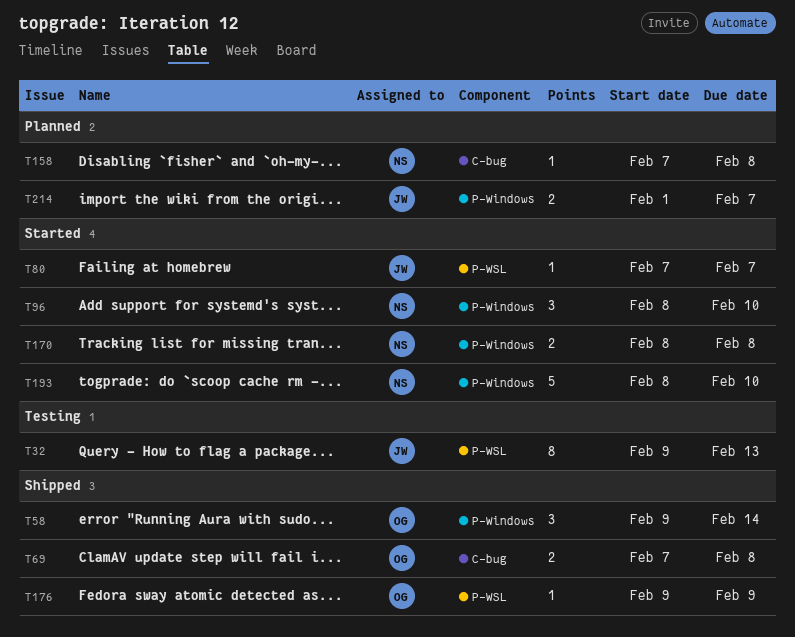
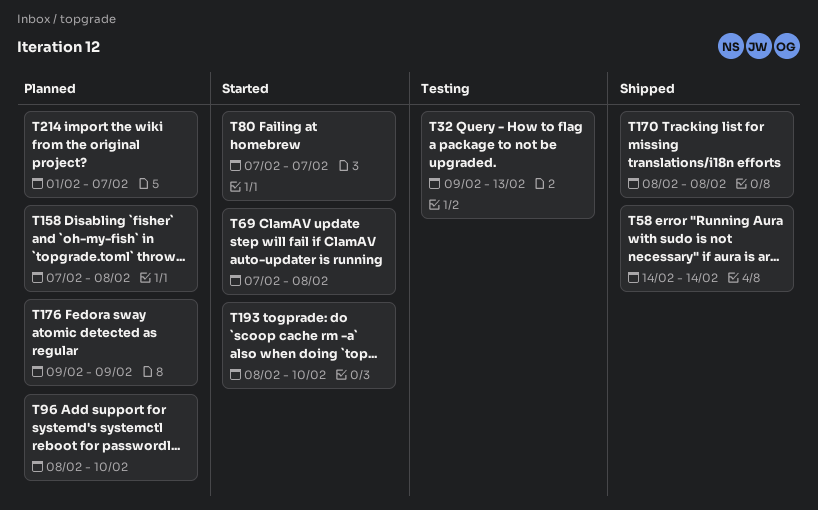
T58, start: Feb 9 -> Feb 14
T69, status: Shipped -> Started
T96, status: Started -> Planned
T170, status: Started -> Shipped
T176, status: Shipped -> Planned

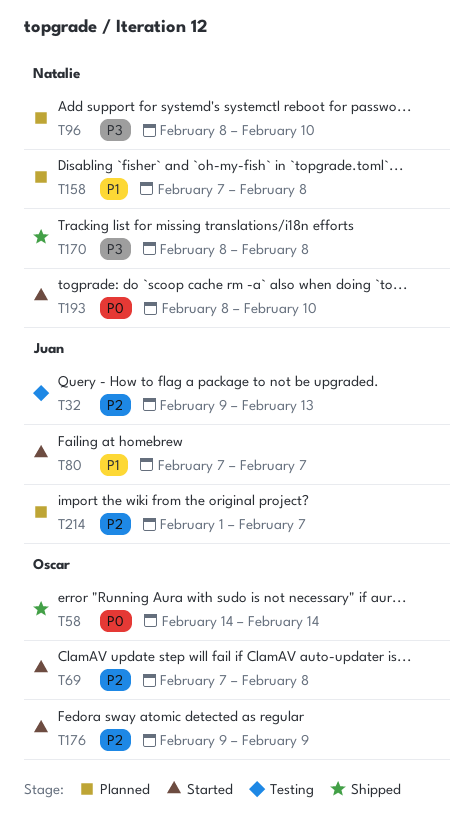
T176, status: Planned -> Started

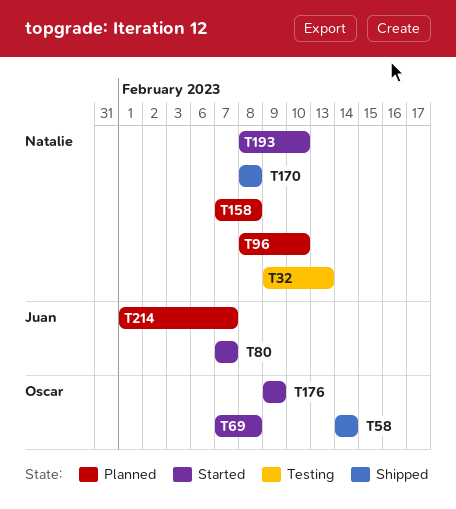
T32, owner: Juan -> Natalie

